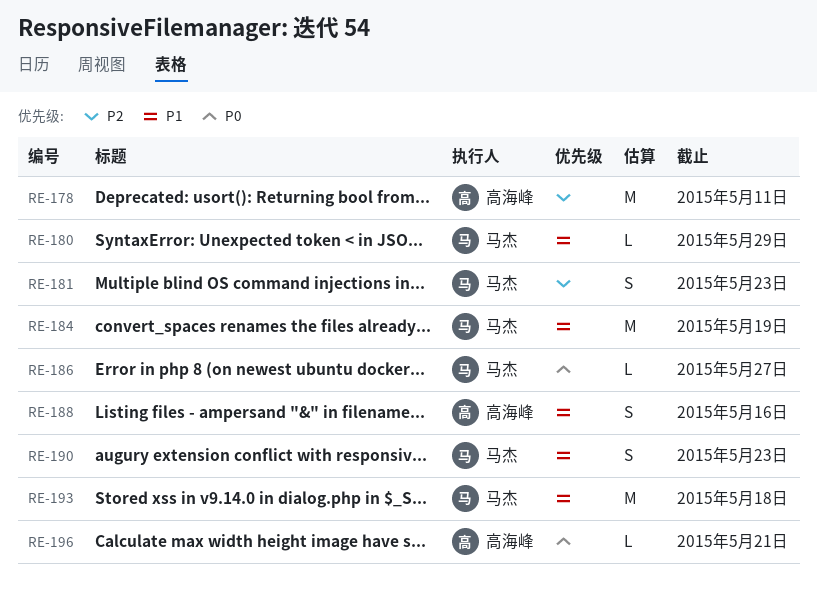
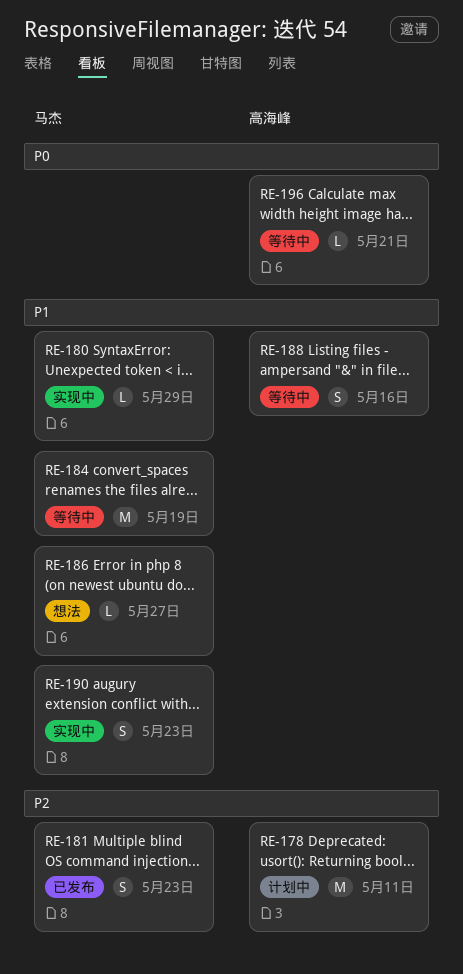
RE-186, priority: P0 -> P1
RE-193: present -> none

